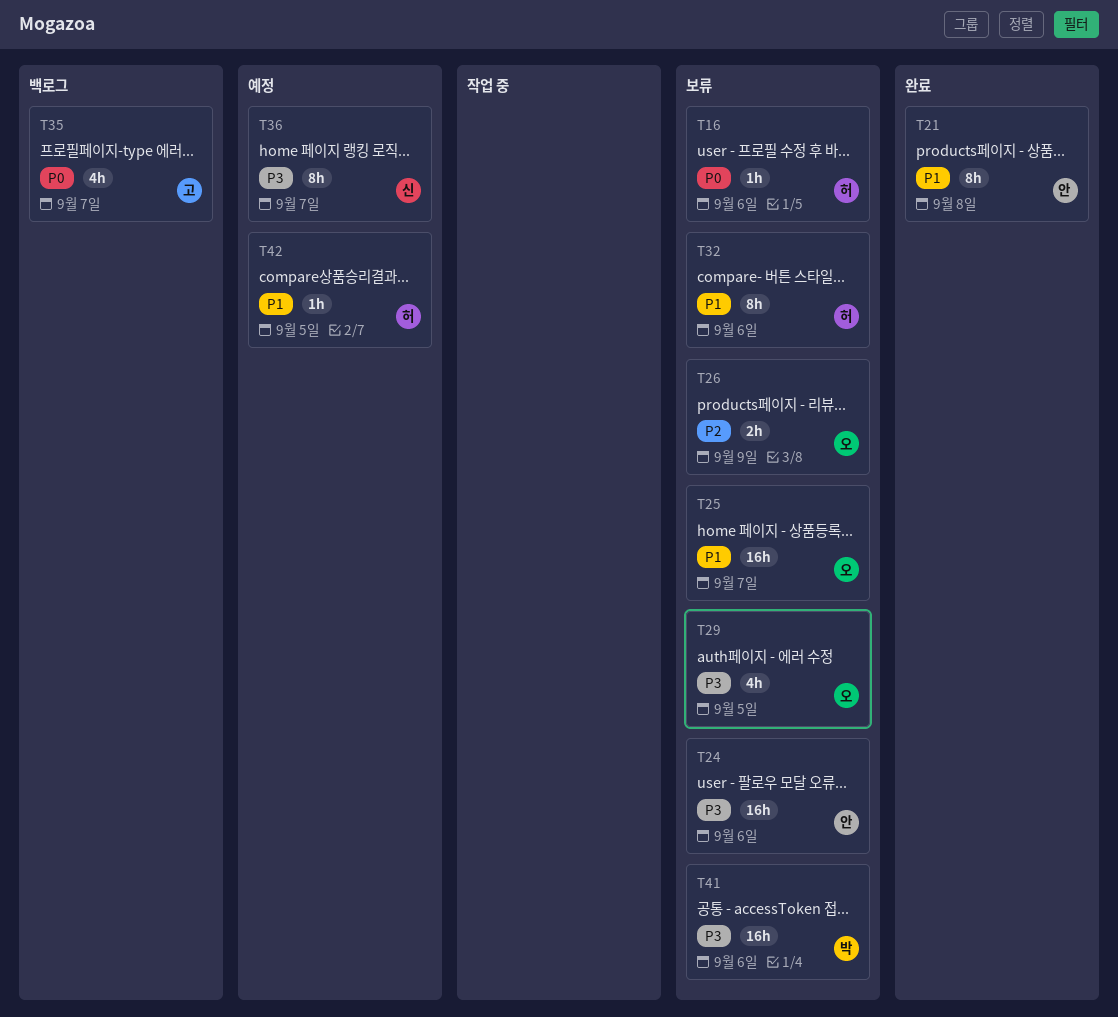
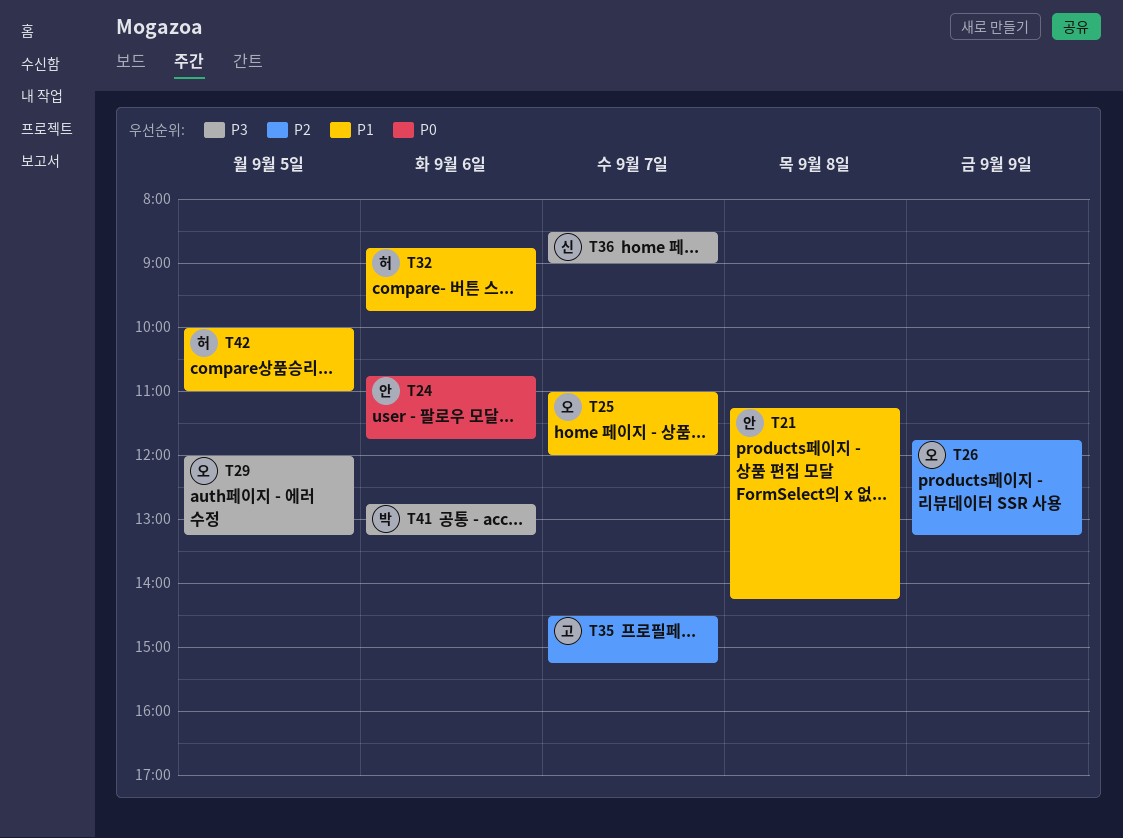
T16: present -> none
T24, priority: P3 -> P0
T35, priority: P0 -> P2

